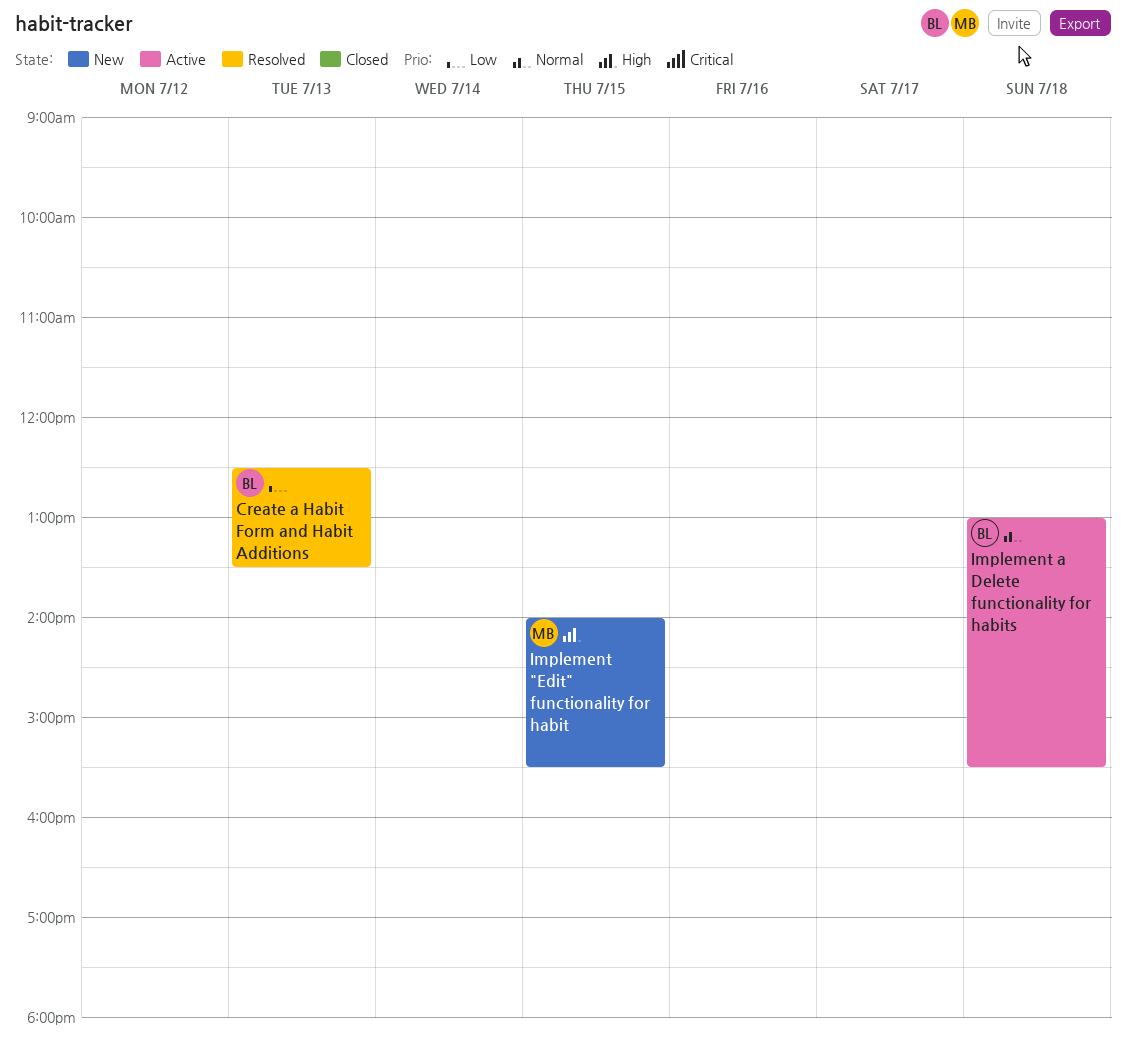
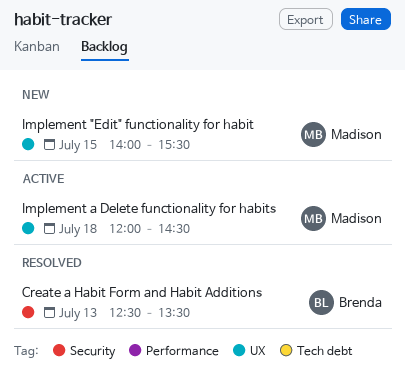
Implement a Delete functionality for habits, owner: Brenda -> Madison
Implement a Delete functionality for habits, begins: 13:00 -> 12:00
Implement a Delete functionality for habits, ends: 15:30 -> 14:30

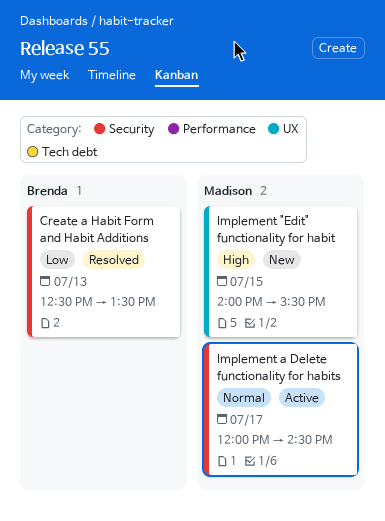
Implement a Delete functionality for habits, label: UX -> Security
Implement a Delete functionality for habits, day: Jul 18 -> Jul 17

